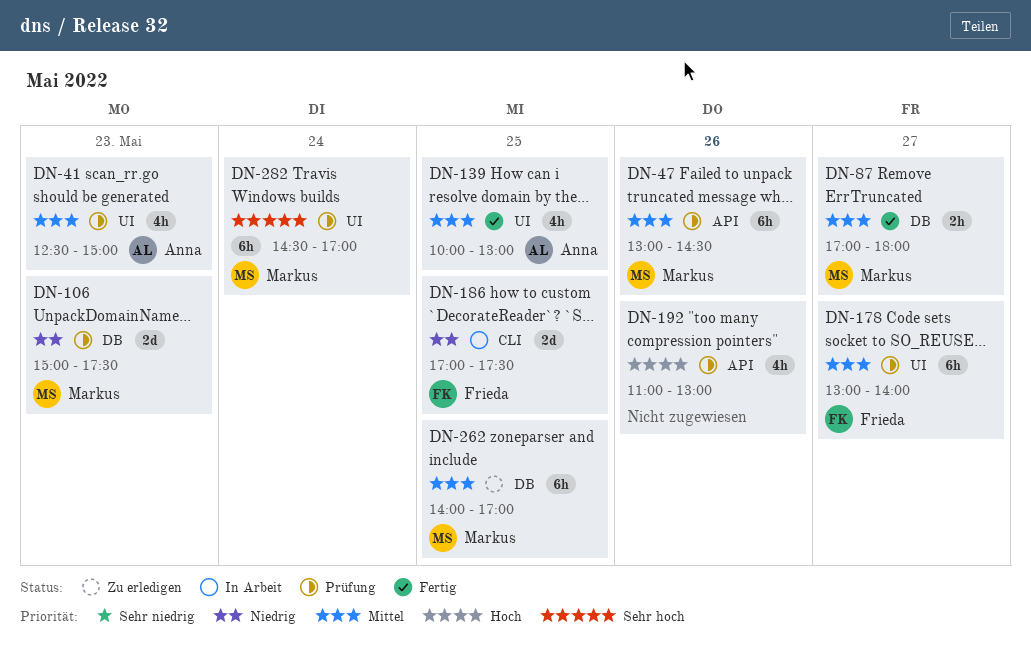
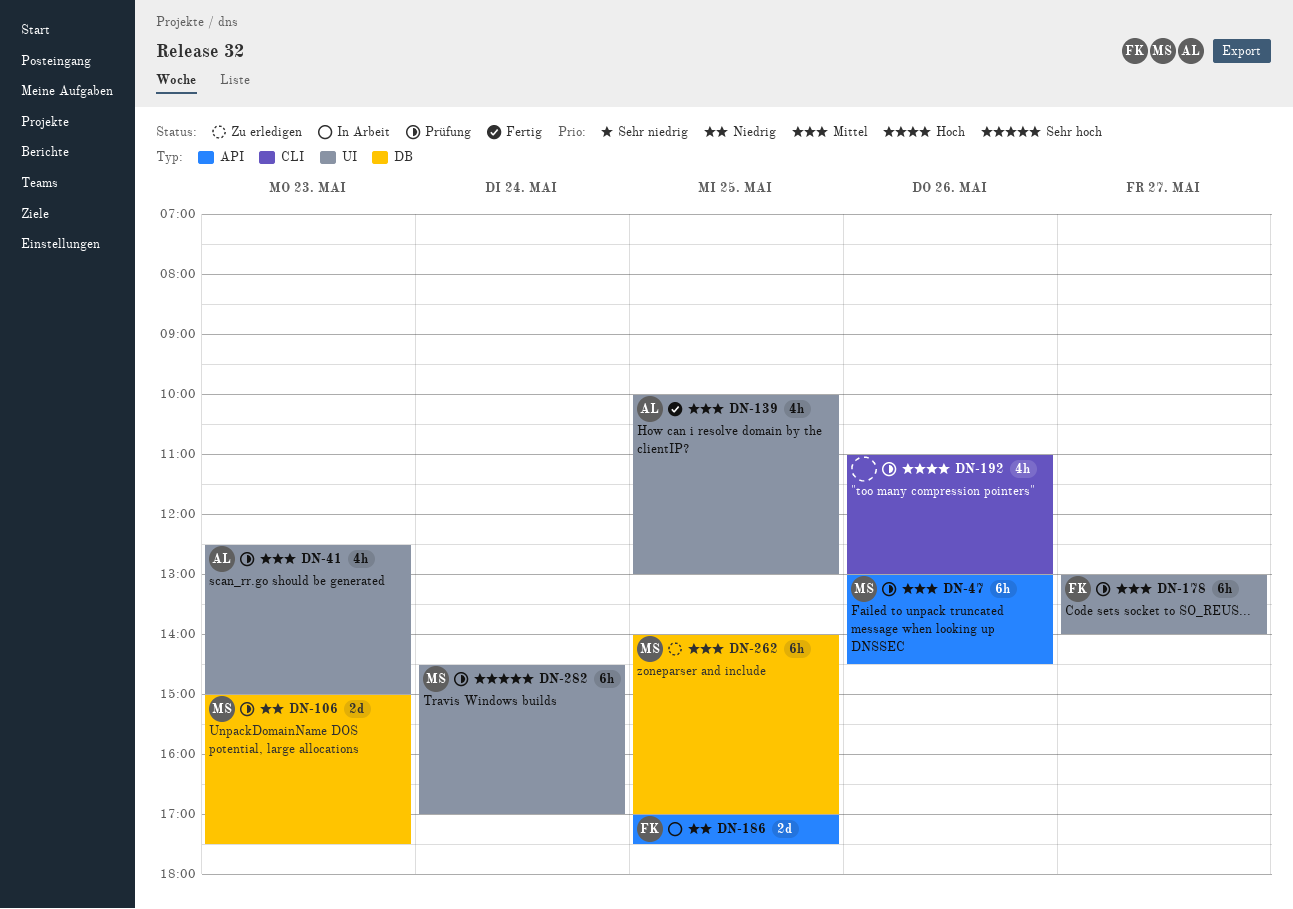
DN-87: present -> none
DN-186, label: CLI -> API
DN-192, label: API -> CLI

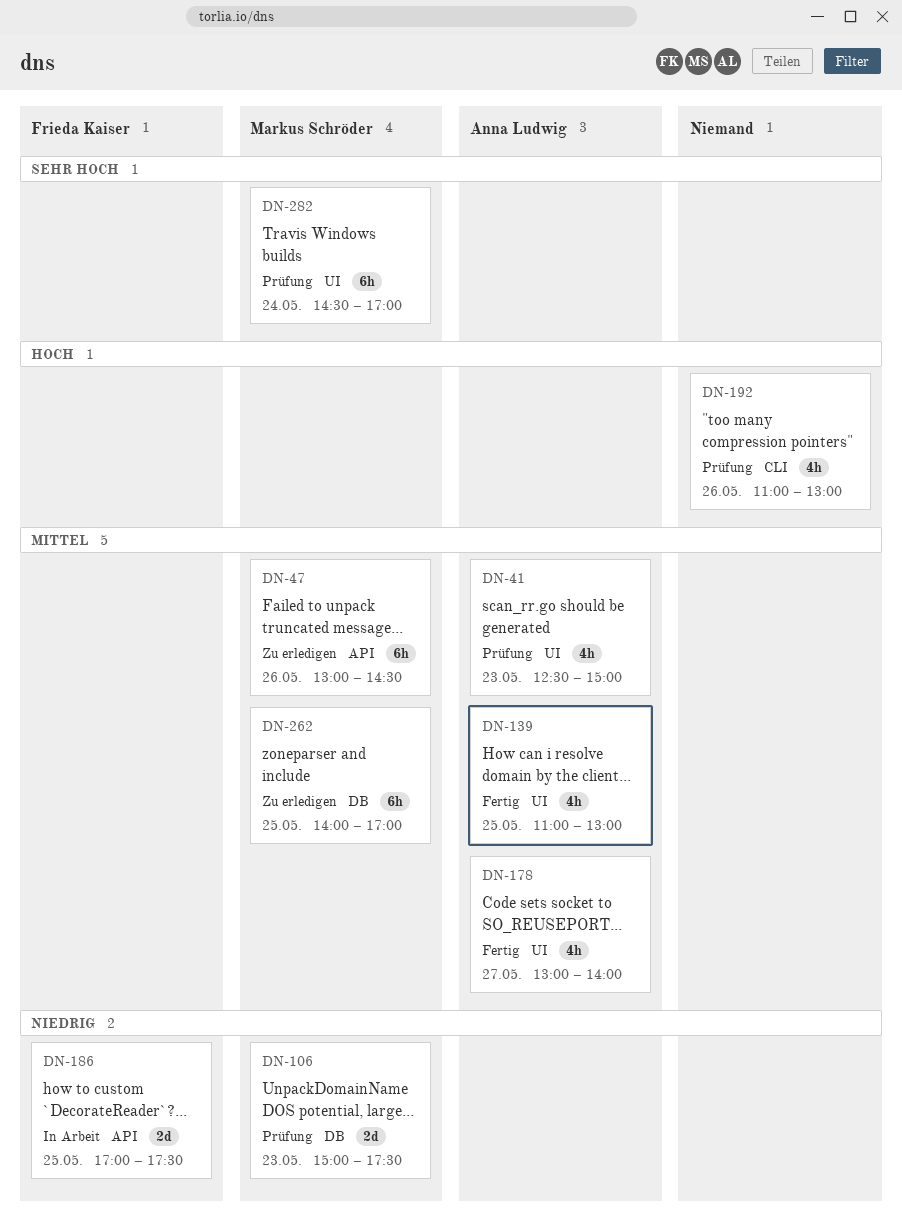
DN-47, status: Prüfung -> Zu erledigen
DN-139, begins: 10:00 -> 11:00
DN-178, status: Prüfung -> Fertig
DN-178, owner: Frieda Kaiser -> Anna Ludwig
DN-178, estimate: 6h -> 4h

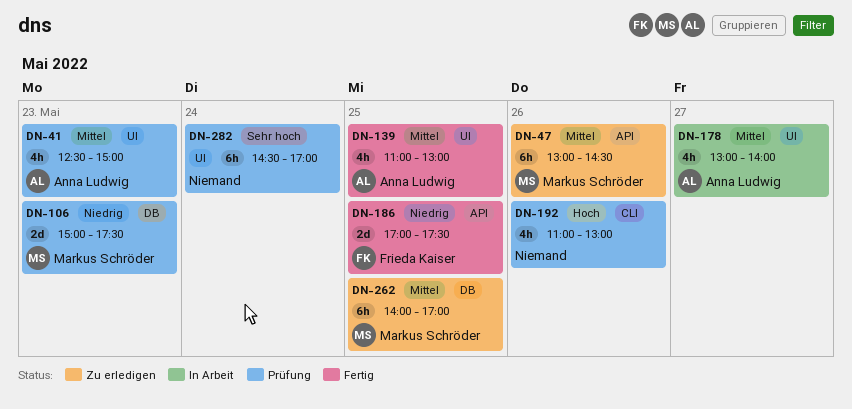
DN-178, status: Fertig -> In Arbeit
DN-186, status: In Arbeit -> Fertig
DN-282, owner: Markus Schröder -> none

